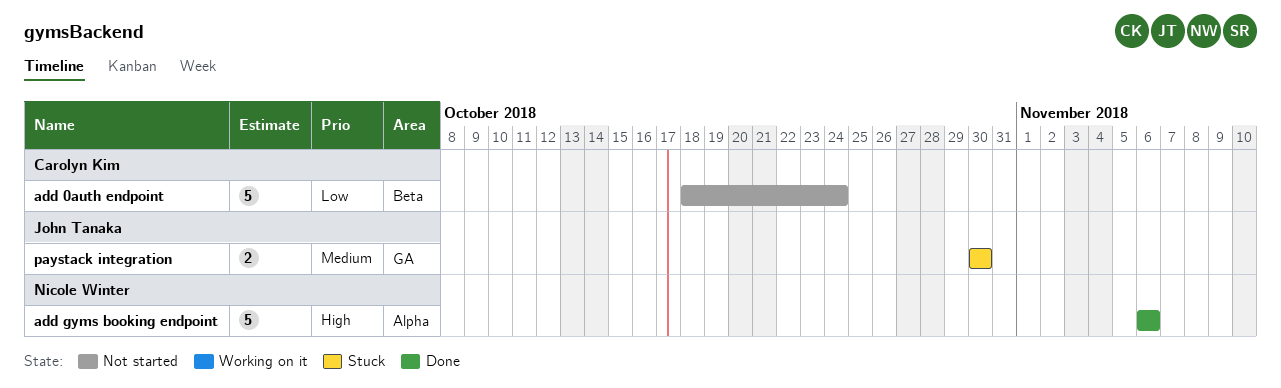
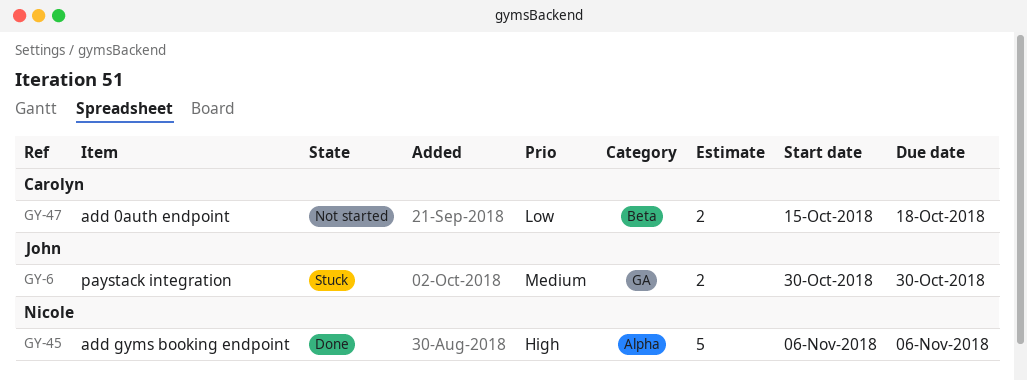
add 0auth endpoint, estimate: 5 -> 2
add 0auth endpoint, start: Oct 18 -> Oct 15
add 0auth endpoint, due: Oct 24 -> Oct 18

